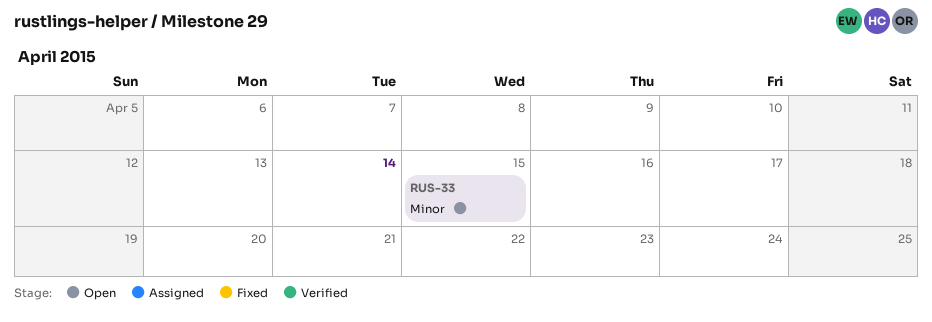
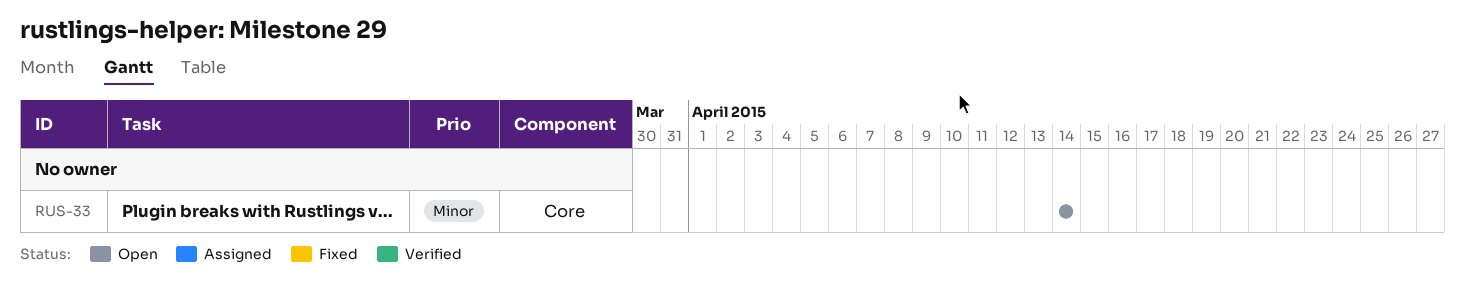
RUS-33, due: Apr 15 -> Apr 14

